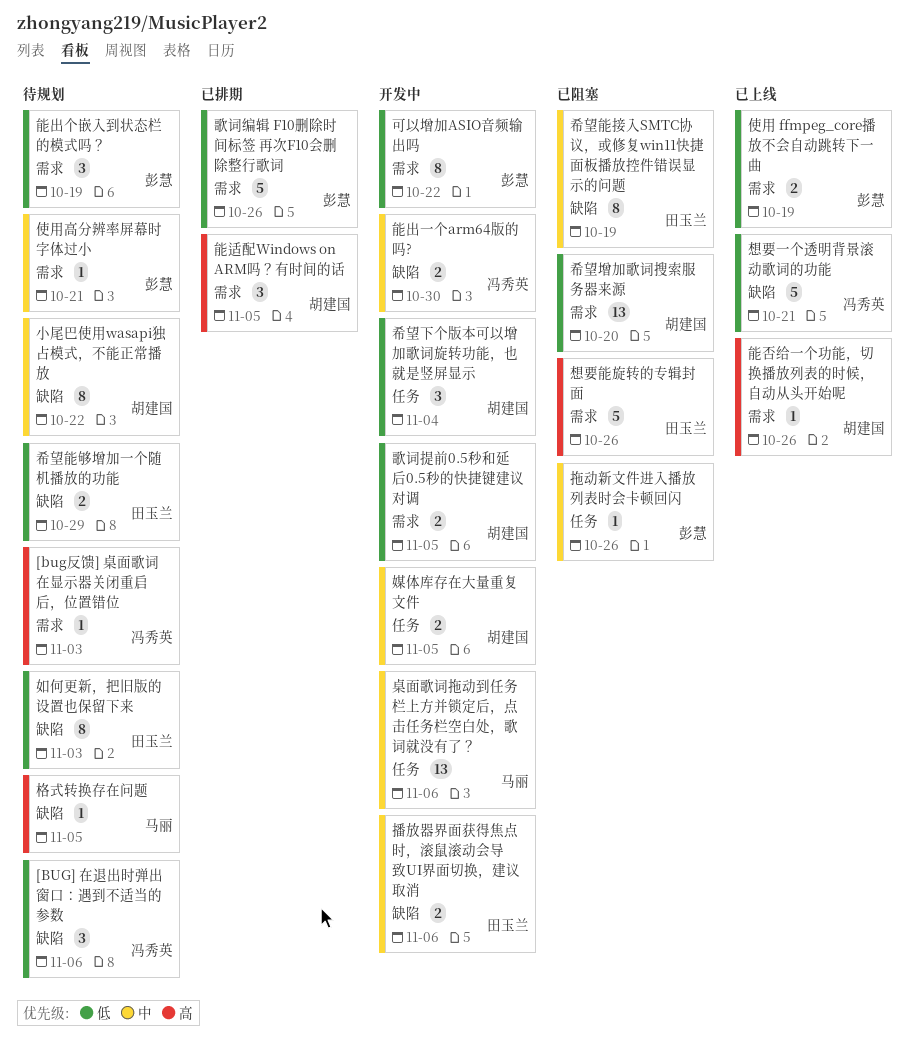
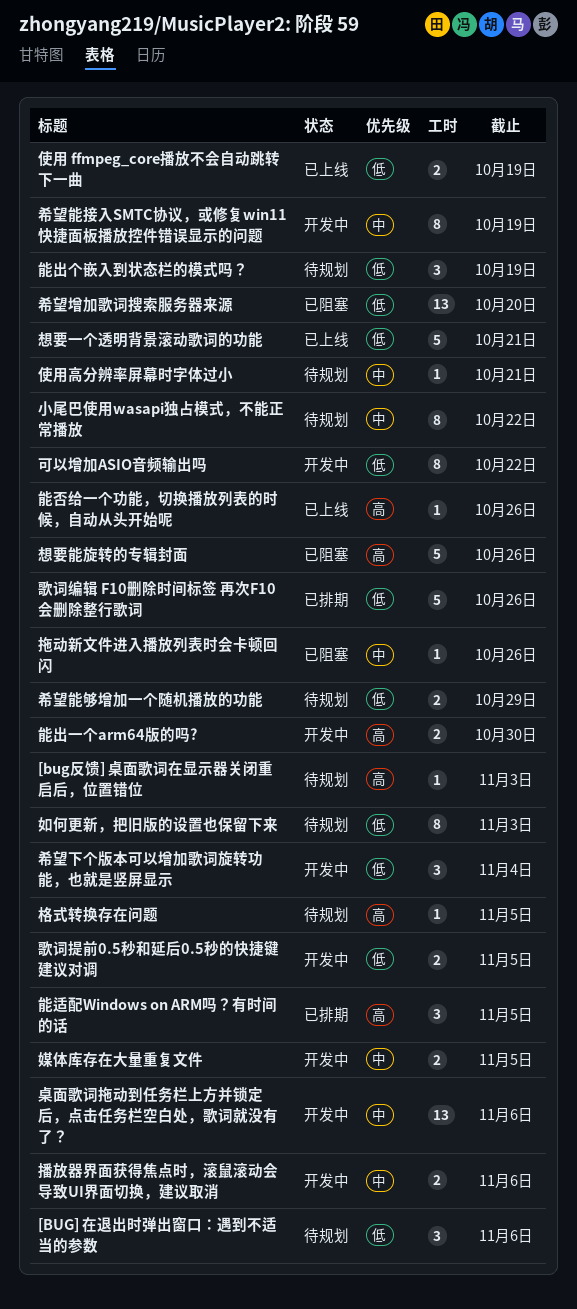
希望能接入SMTC协议，或修复win11快捷面板播放控件错误显示的问题, status: 已阻塞 -> 开发中
能出一个arm64版的吗?, priority: 中 -> 高

